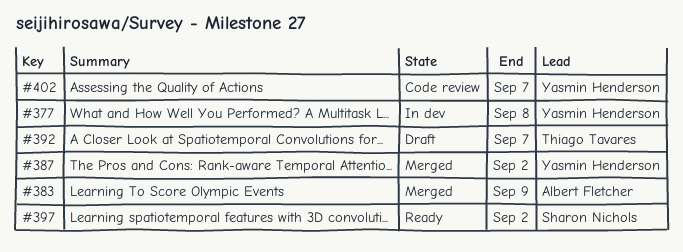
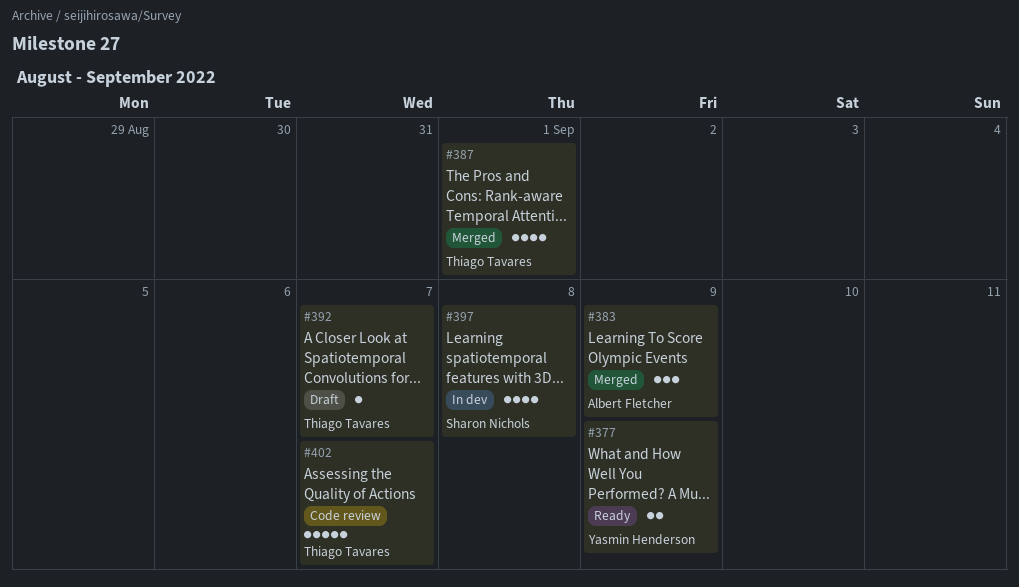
#377, status: In dev -> Ready
#377, due: Sep 8 -> Sep 9
#387, owner: Yasmin Henderson -> Thiago Tavares
#387, due: Sep 2 -> Sep 1
#397, status: Ready -> In dev
#397, due: Sep 2 -> Sep 8
#402, owner: Yasmin Henderson -> Thiago Tavares

